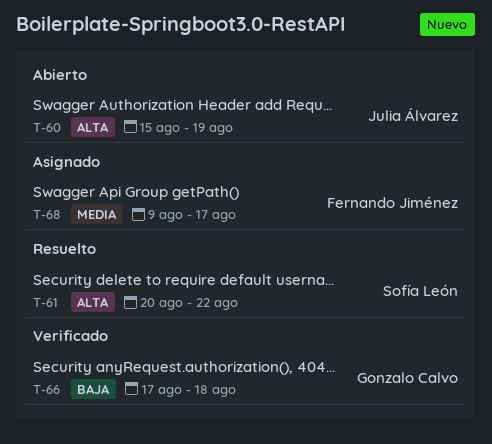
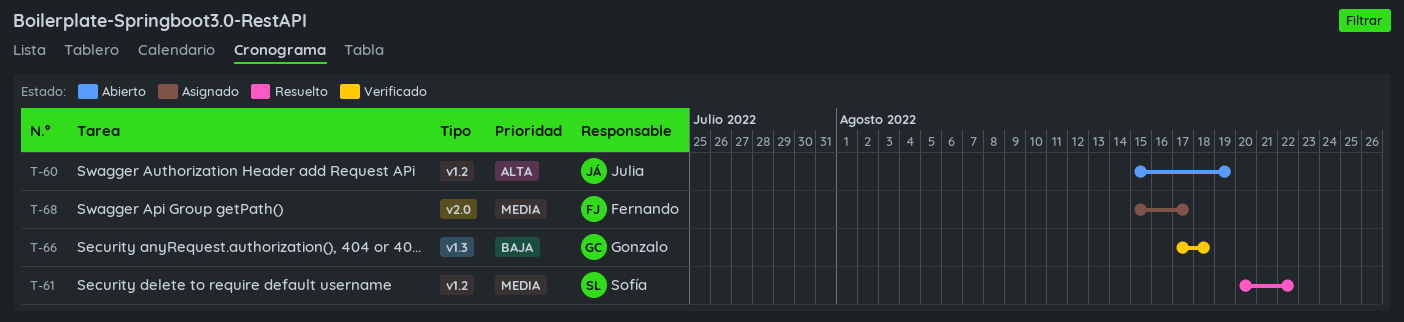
T-61, priority: Alta -> Media
T-68, start: Aug 9 -> Aug 15

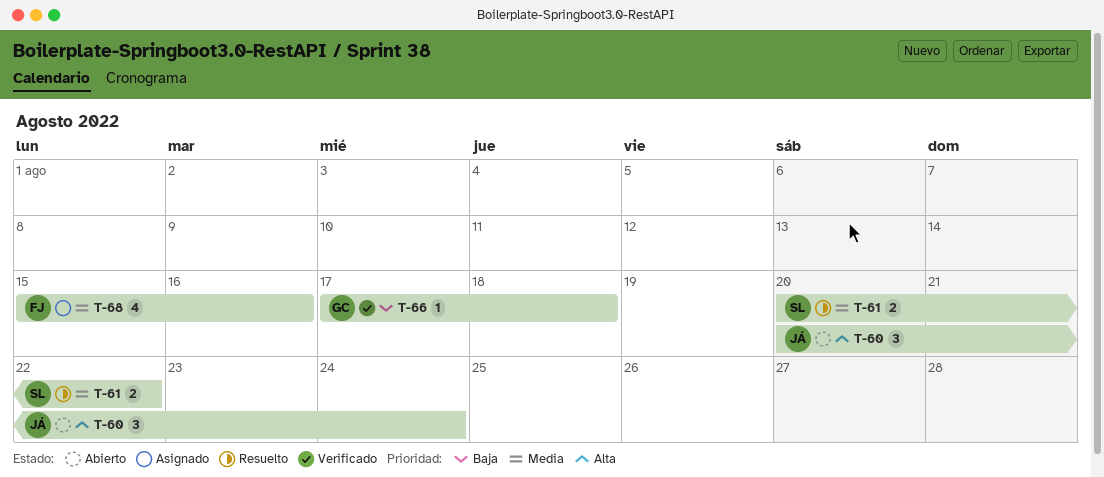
T-60, start: Aug 15 -> Aug 20
T-60, due: Aug 19 -> Aug 24
T-68, due: Aug 17 -> Aug 16

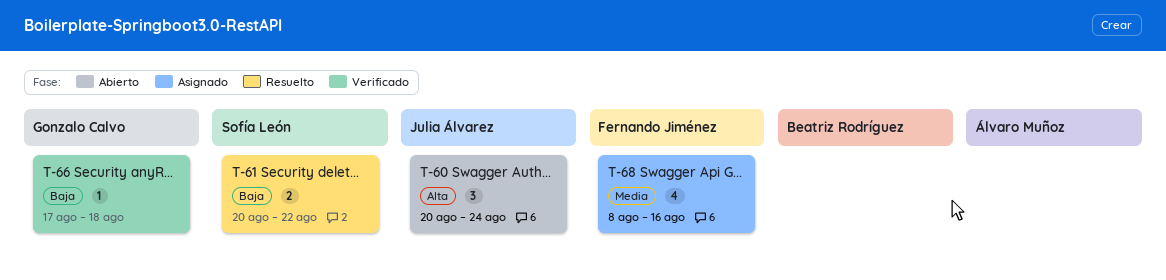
T-61, priority: Media -> Baja
T-68, start: Aug 15 -> Aug 8

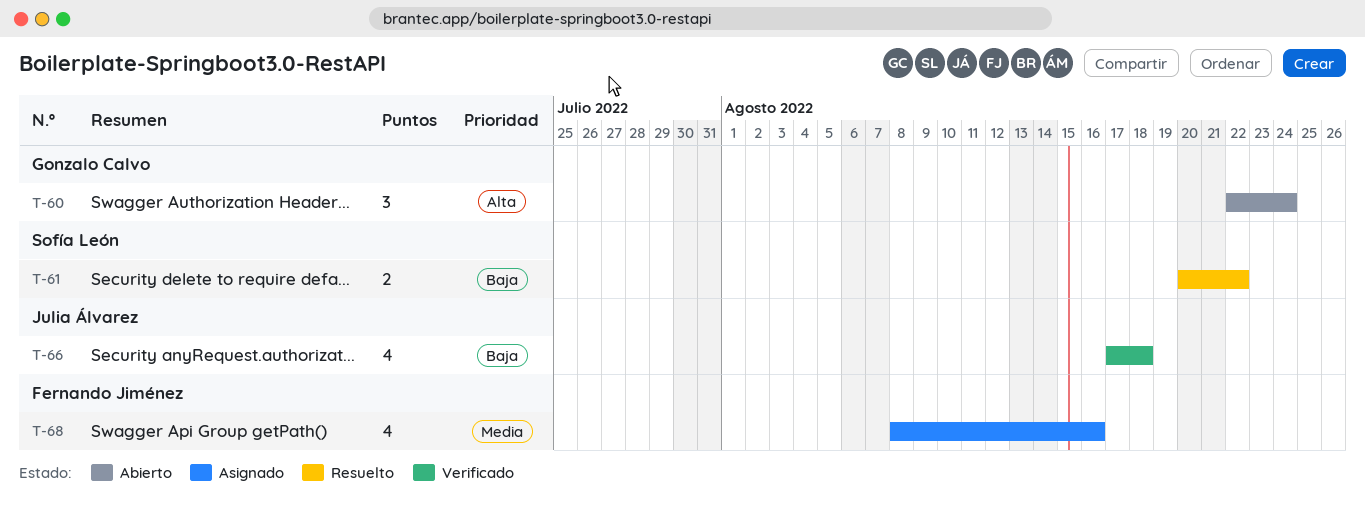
T-60, owner: Julia Álvarez -> Gonzalo Calvo
T-60, start: Aug 20 -> Aug 22
T-66, owner: Gonzalo Calvo -> Julia Álvarez
T-66, estimate: 1 -> 4

